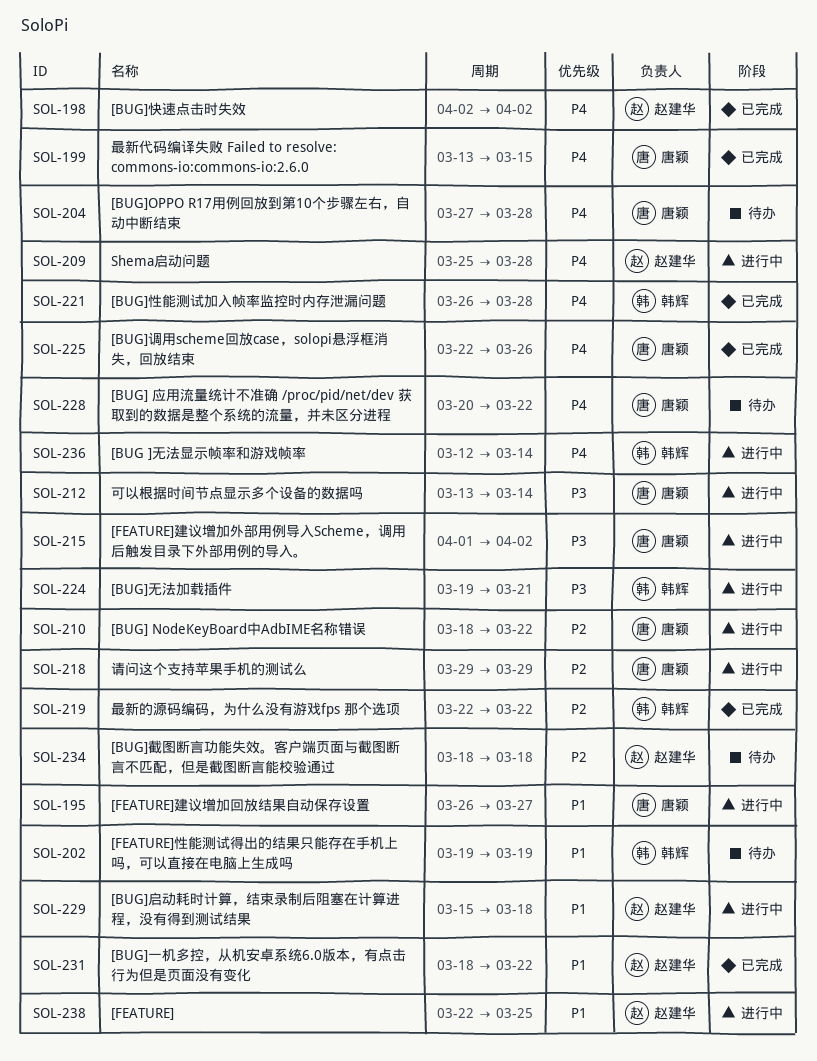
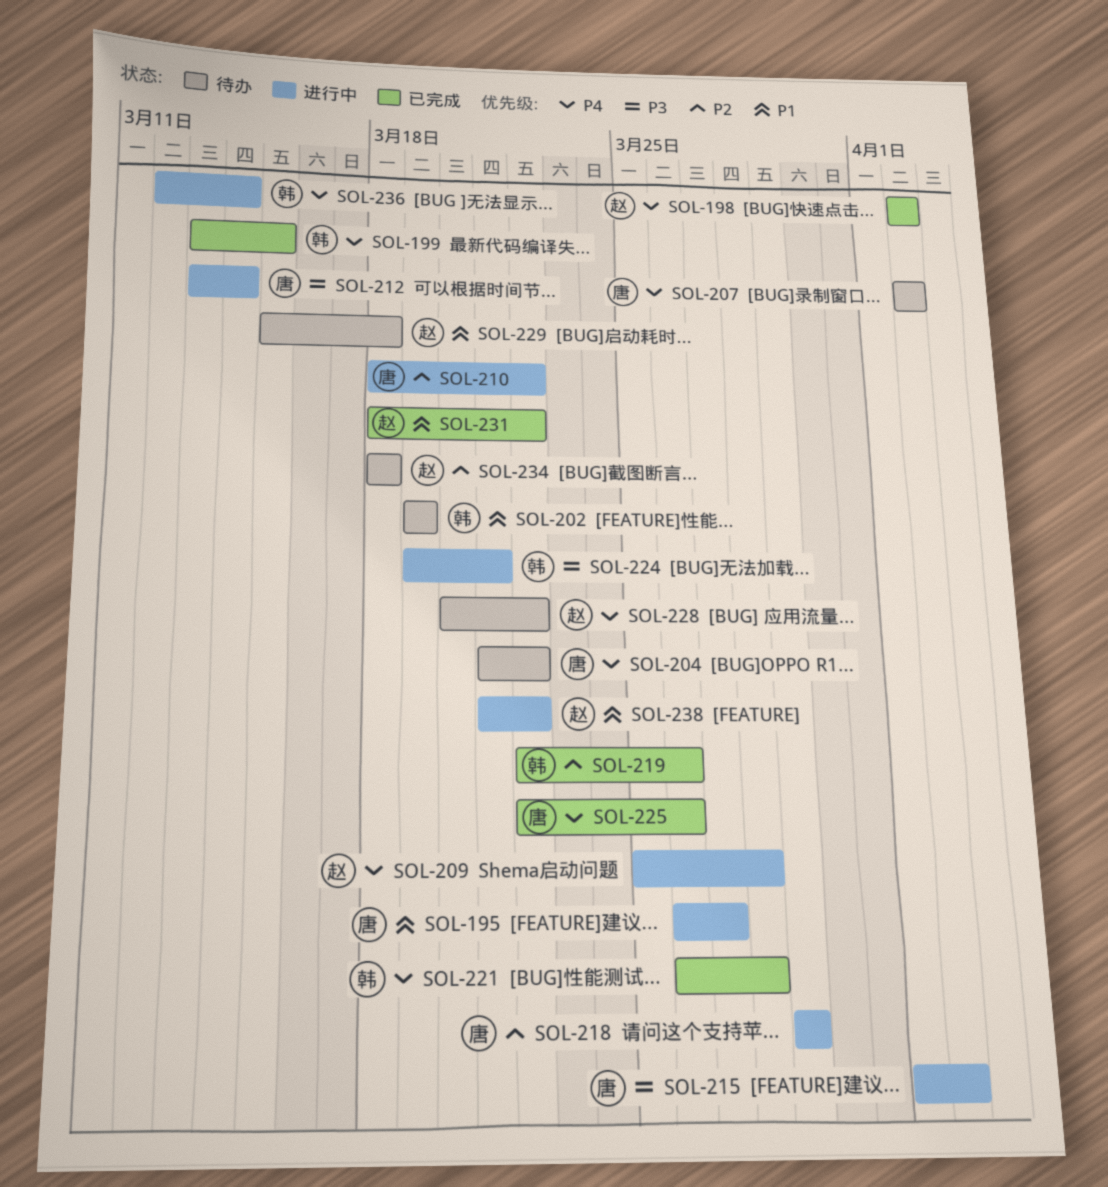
SOL-199, owner: 唐颖 -> 韩辉
SOL-204, start: Mar 27 -> Mar 21
SOL-204, due: Mar 28 -> Mar 22
SOL-207: none -> present
SOL-219, due: Mar 22 -> Mar 26
SOL-228, owner: 唐颖 -> 赵建华
SOL-229, status: 进行中 -> 待办
SOL-238, start: Mar 22 -> Mar 21
SOL-238, due: Mar 25 -> Mar 22

